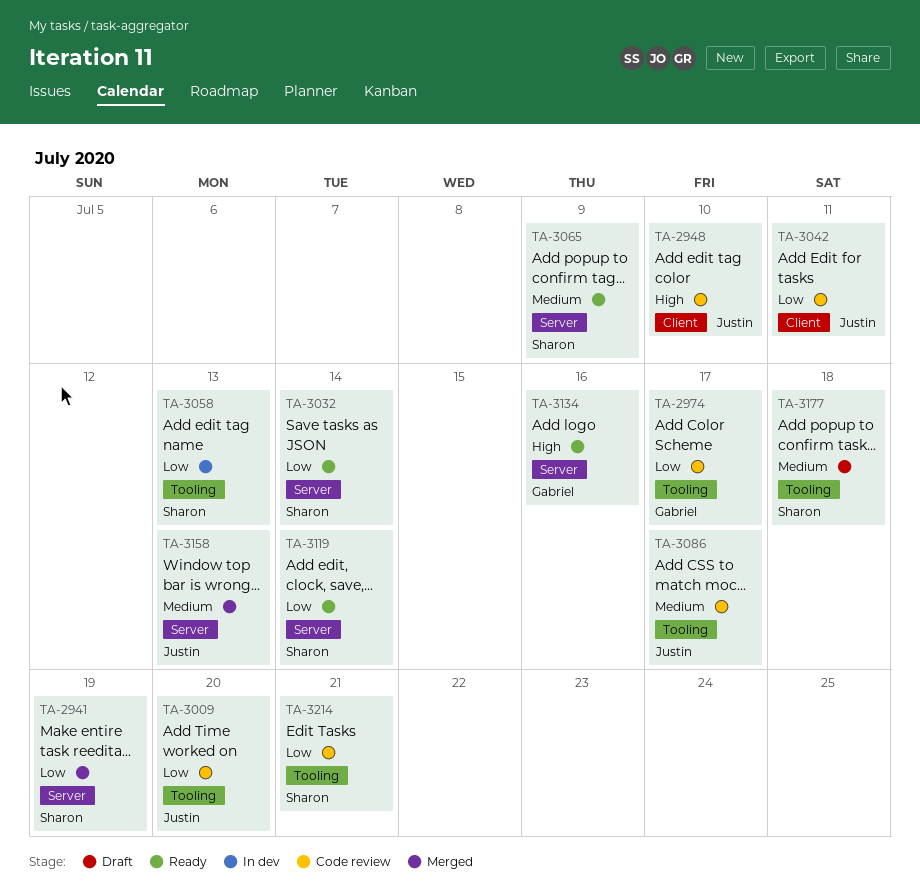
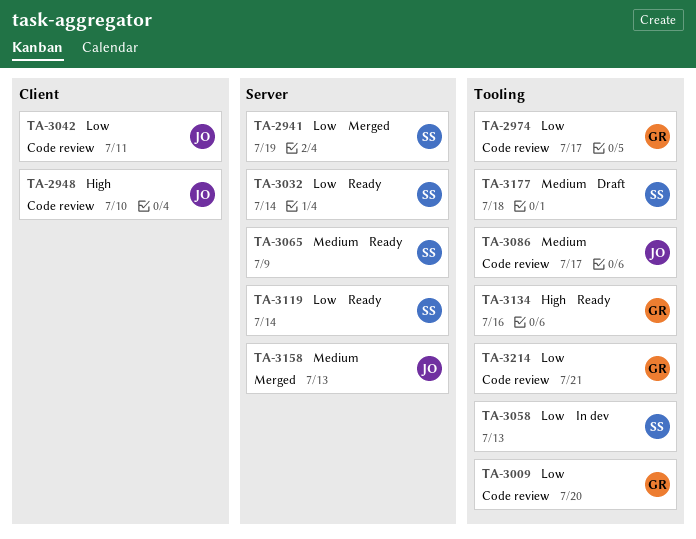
TA-3009, owner: Justin -> Gabriel
TA-3134, label: Server -> Tooling
TA-3214, owner: Sharon -> Gabriel

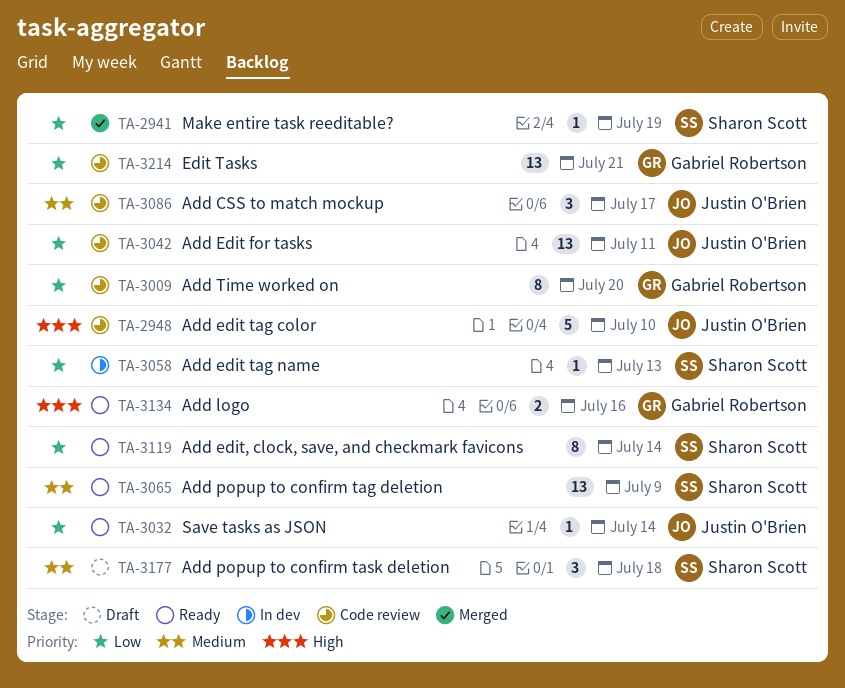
TA-2974: present -> none
TA-3032, owner: Sharon Scott -> Justin O'Brien
TA-3158: present -> none

